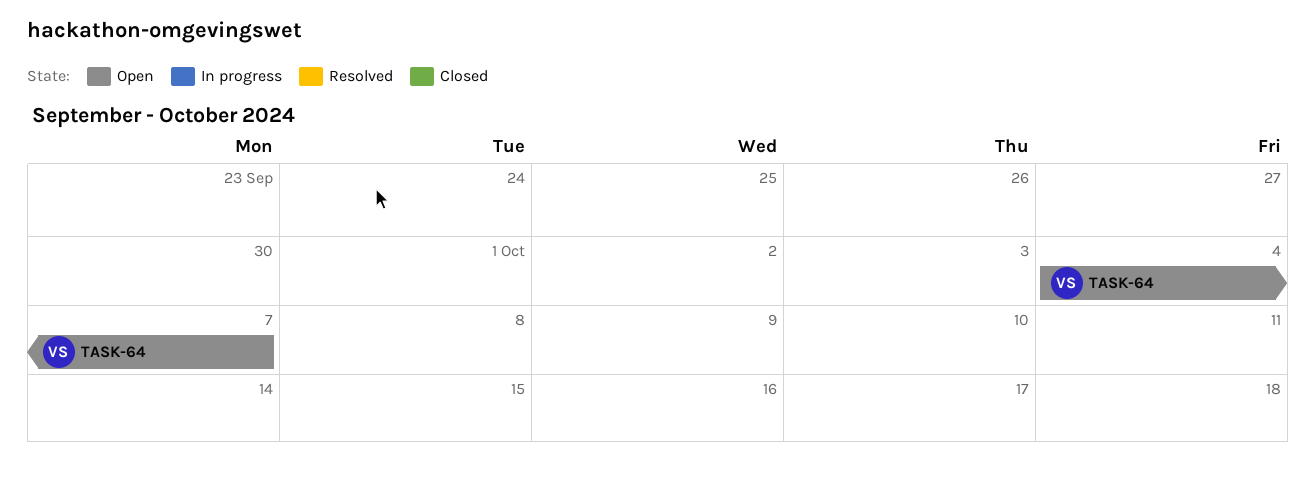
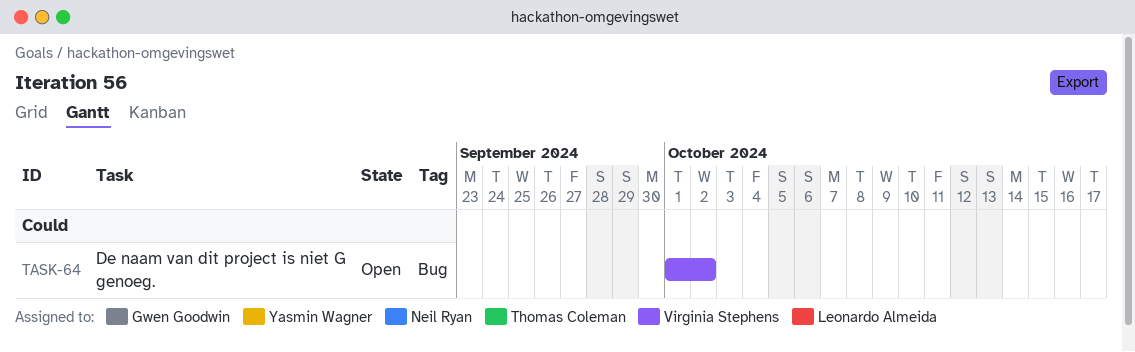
TASK-64, start: Oct 4 -> Oct 1
TASK-64, due: Oct 7 -> Oct 2

